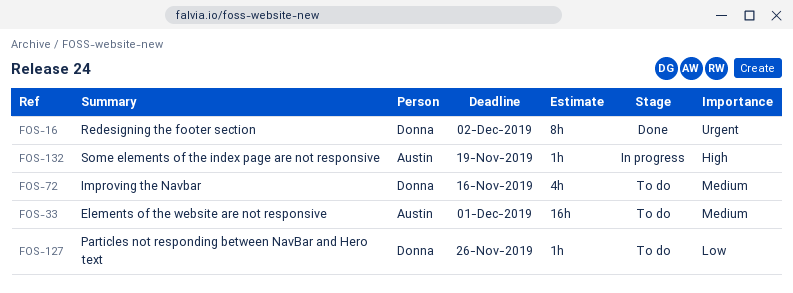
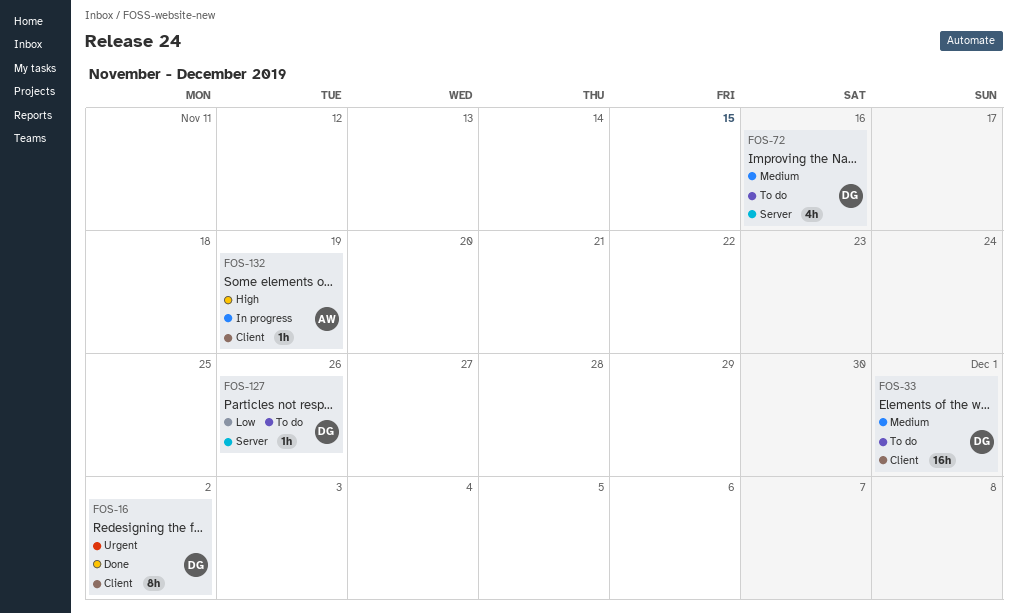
FOS-33, owner: Austin -> Donna

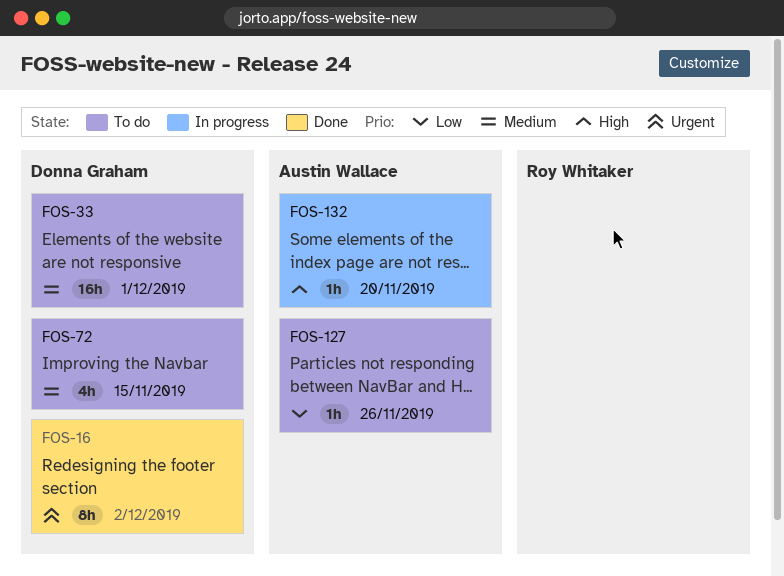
FOS-72, due: Nov 16 -> Nov 15
FOS-127, owner: Donna Graham -> Austin Wallace
FOS-132, due: Nov 19 -> Nov 20

